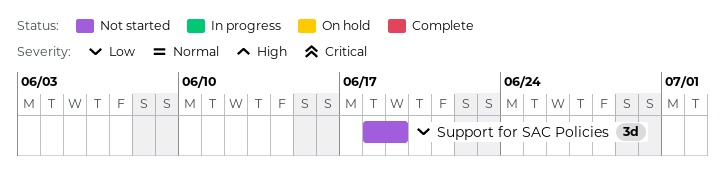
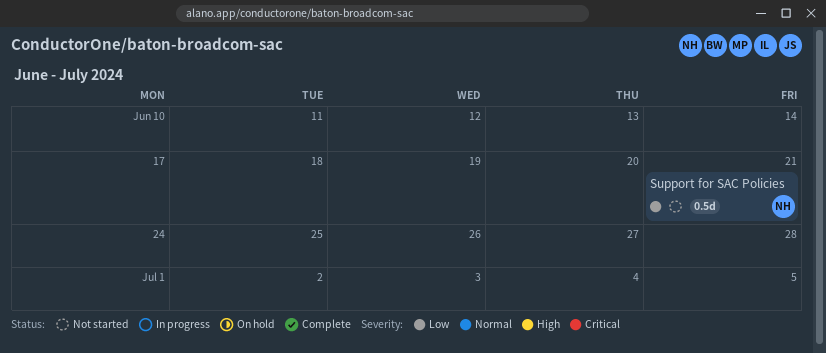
Support for SAC Policies, estimate: 3d -> 0.5d
Support for SAC Policies, due: Jun 19 -> Jun 21

